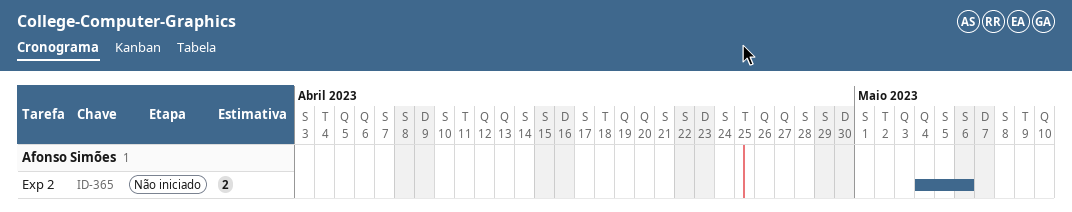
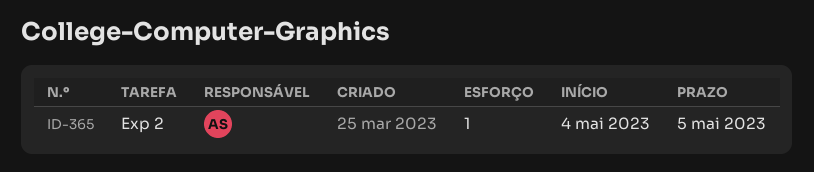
ID-365, estimate: 2 -> 1
ID-365, due: May 6 -> May 5

